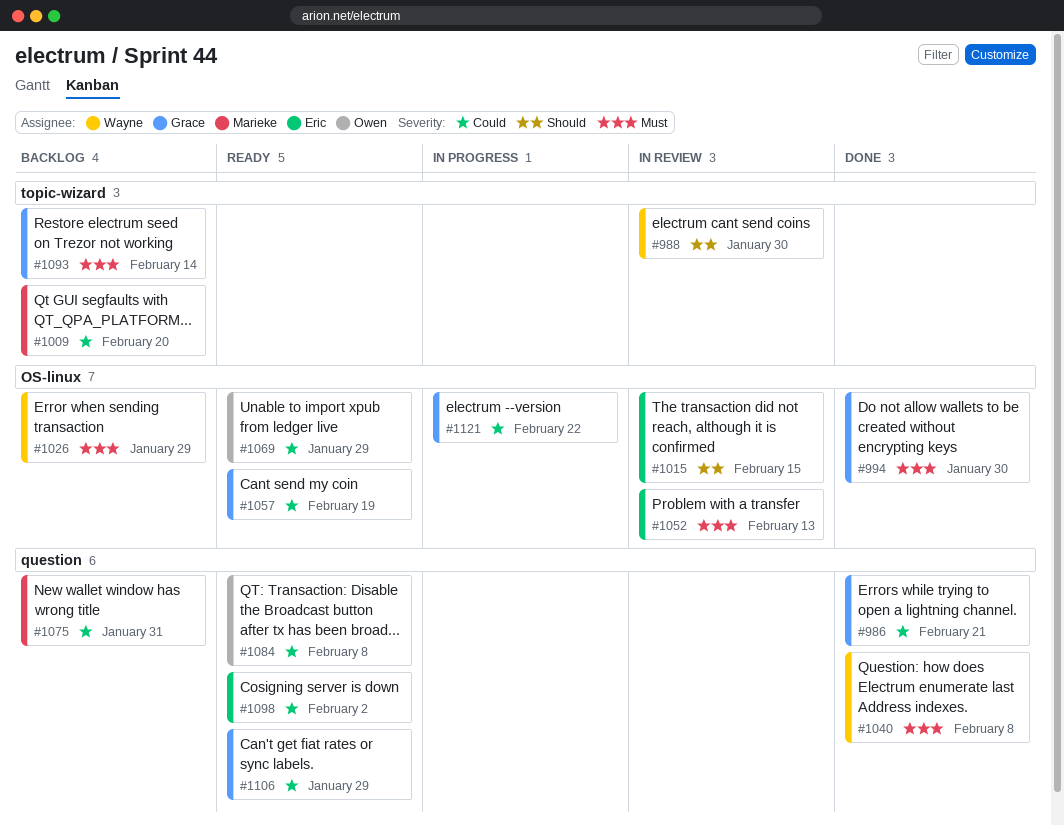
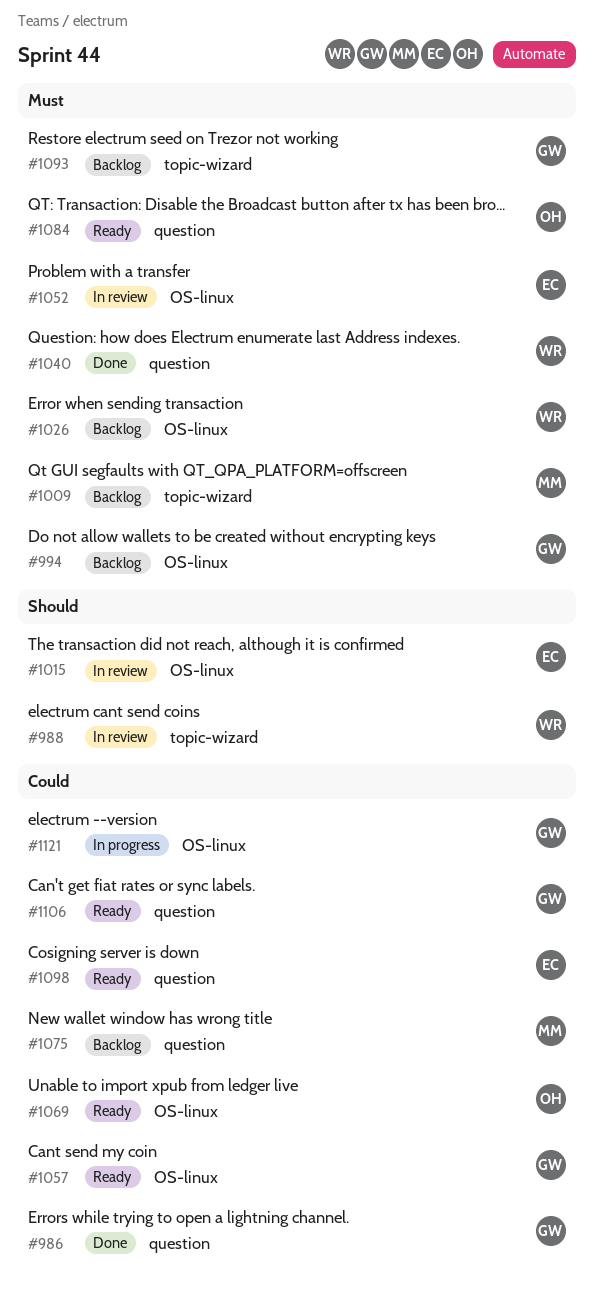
#994, status: Done -> Backlog
#1009, priority: Could -> Must
#1084, priority: Could -> Must

